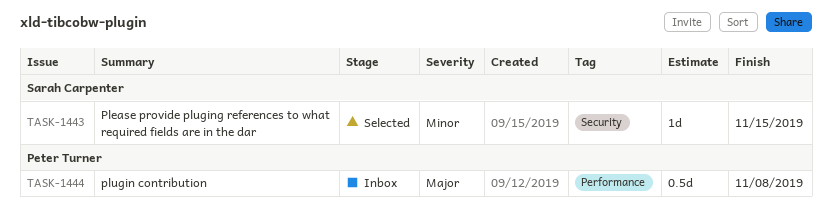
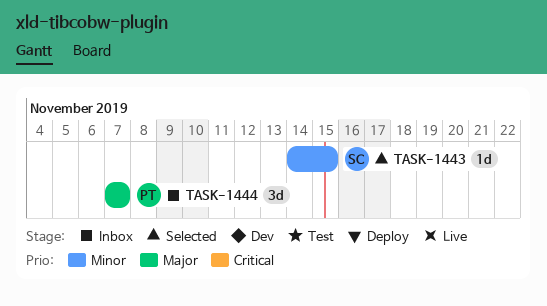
TASK-1444, estimate: 0.5d -> 3d
TASK-1444, due: Nov 8 -> Nov 7

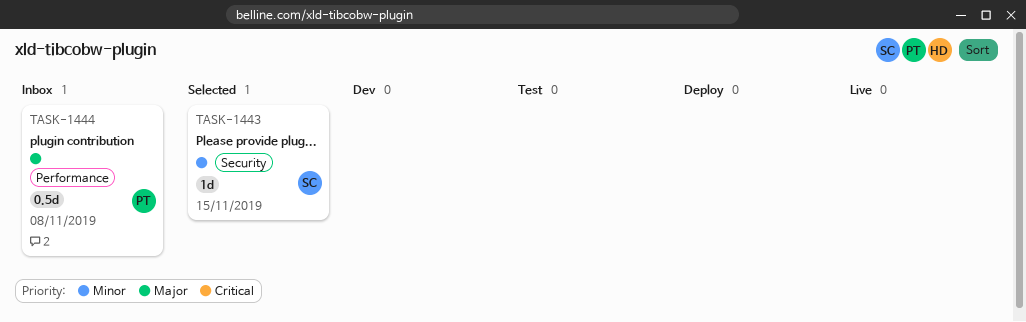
TASK-1444, estimate: 3d -> 0.5d
TASK-1444, due: Nov 7 -> Nov 8

